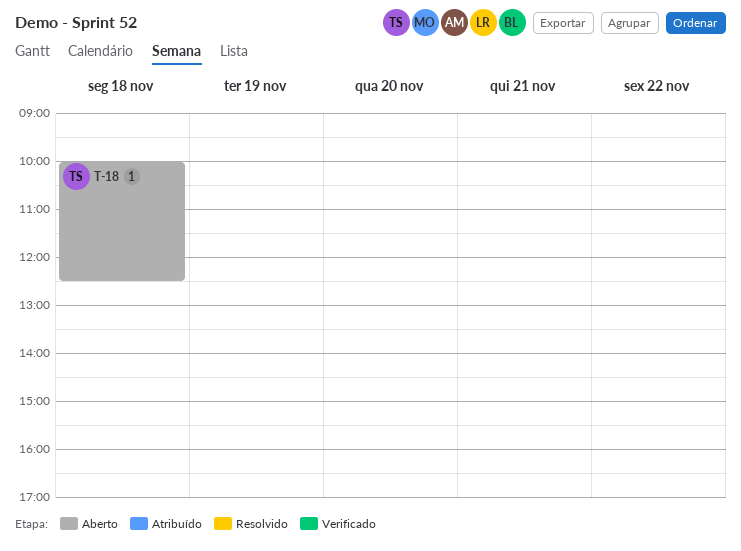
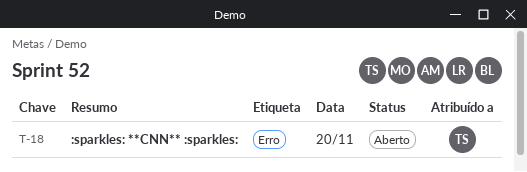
T-18, day: Nov 18 -> Nov 20

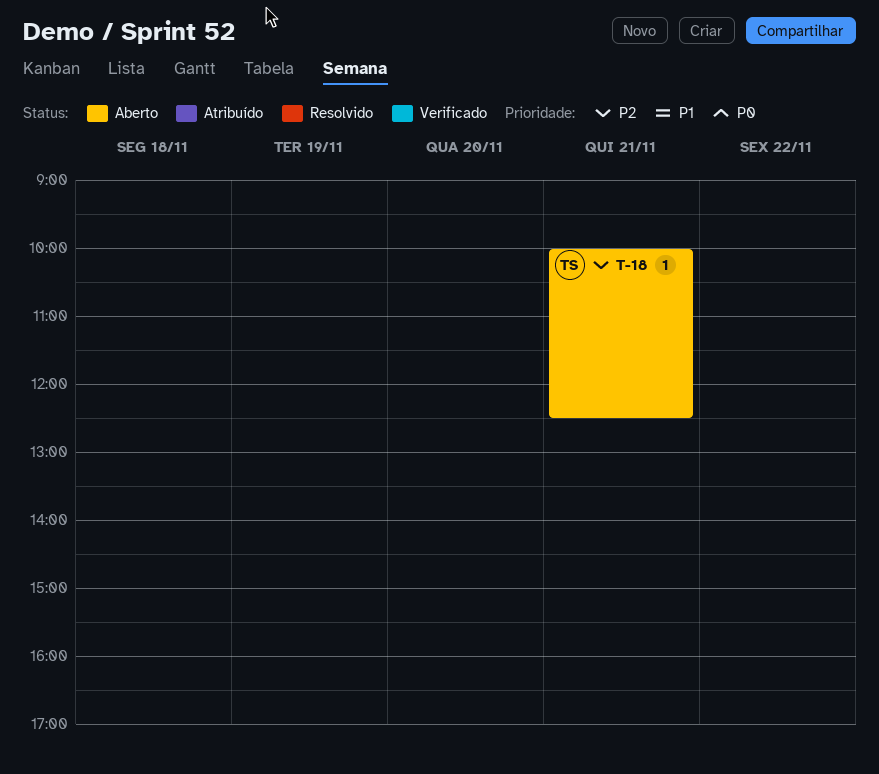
T-18, day: Nov 20 -> Nov 21

